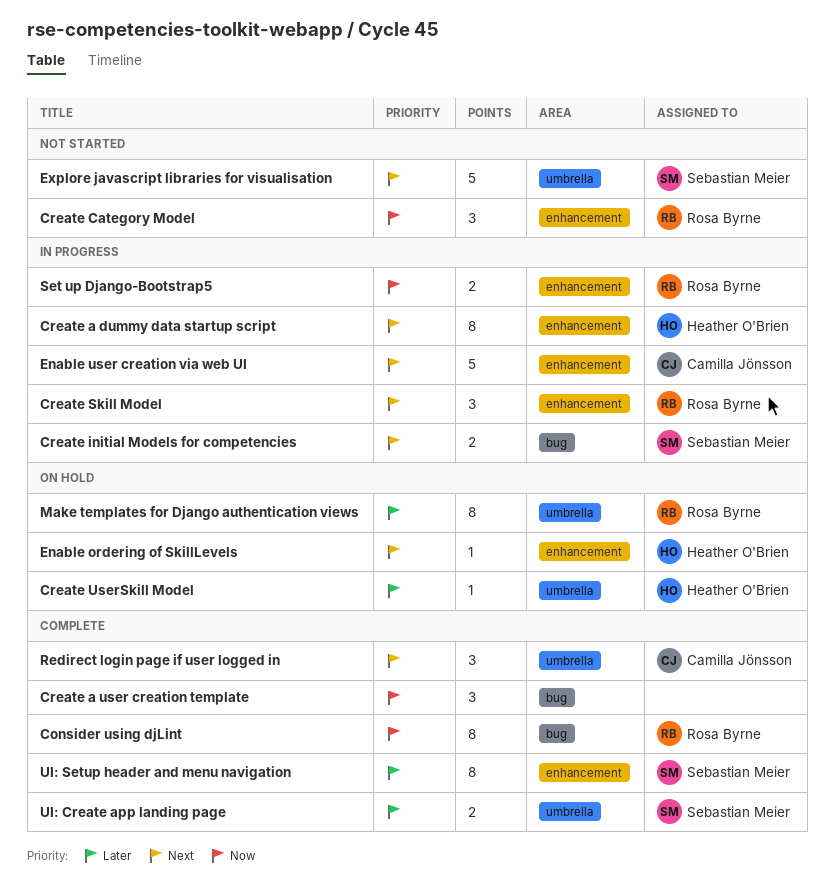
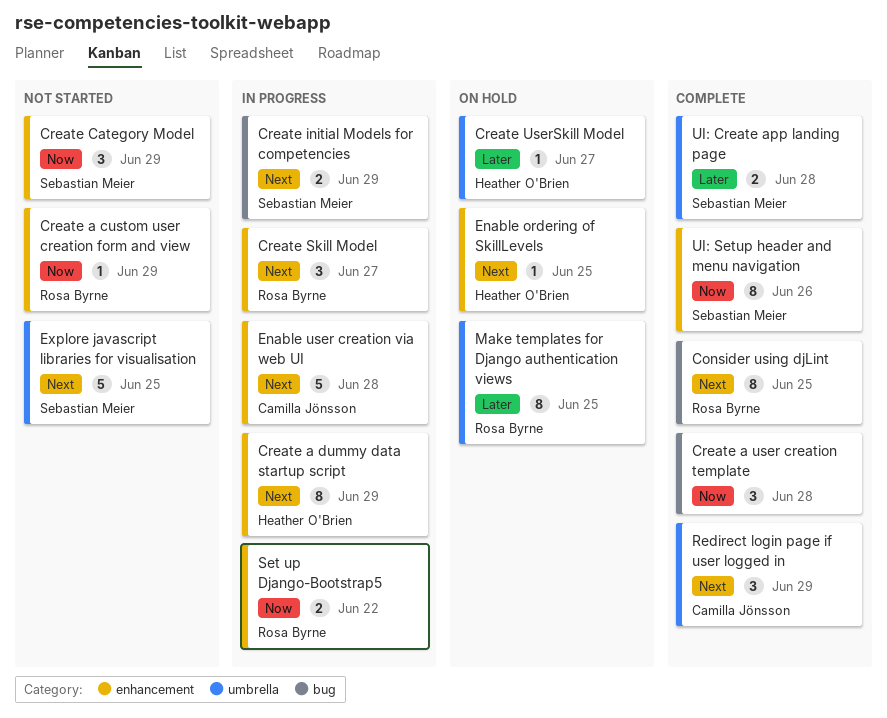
Consider using djLint, priority: Now -> Next
Create a custom user creation form and view: none -> present
Create Category Model, owner: Rosa Byrne -> Sebastian Meier
UI: Setup header and menu navigation, priority: Later -> Now

